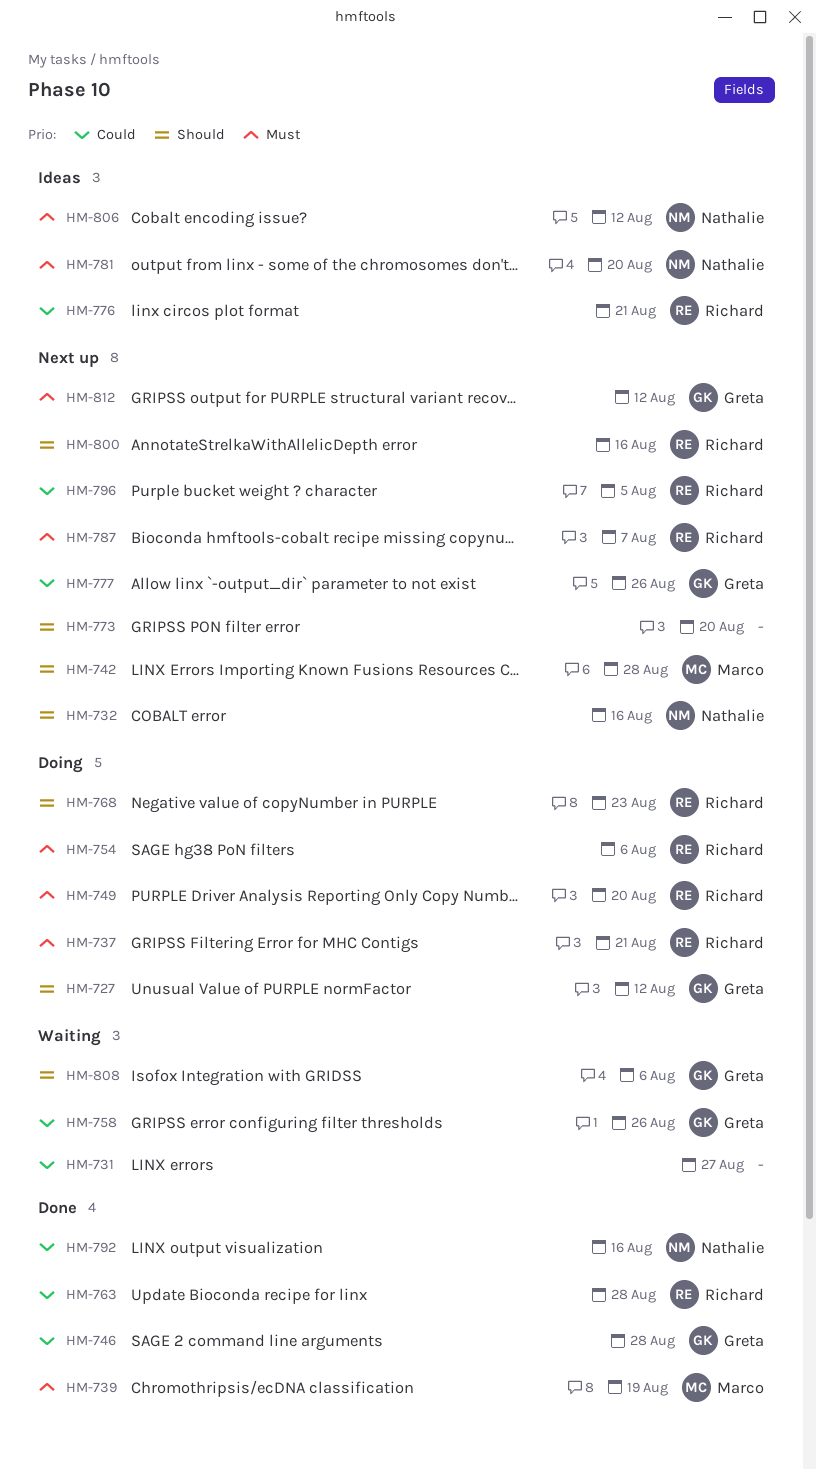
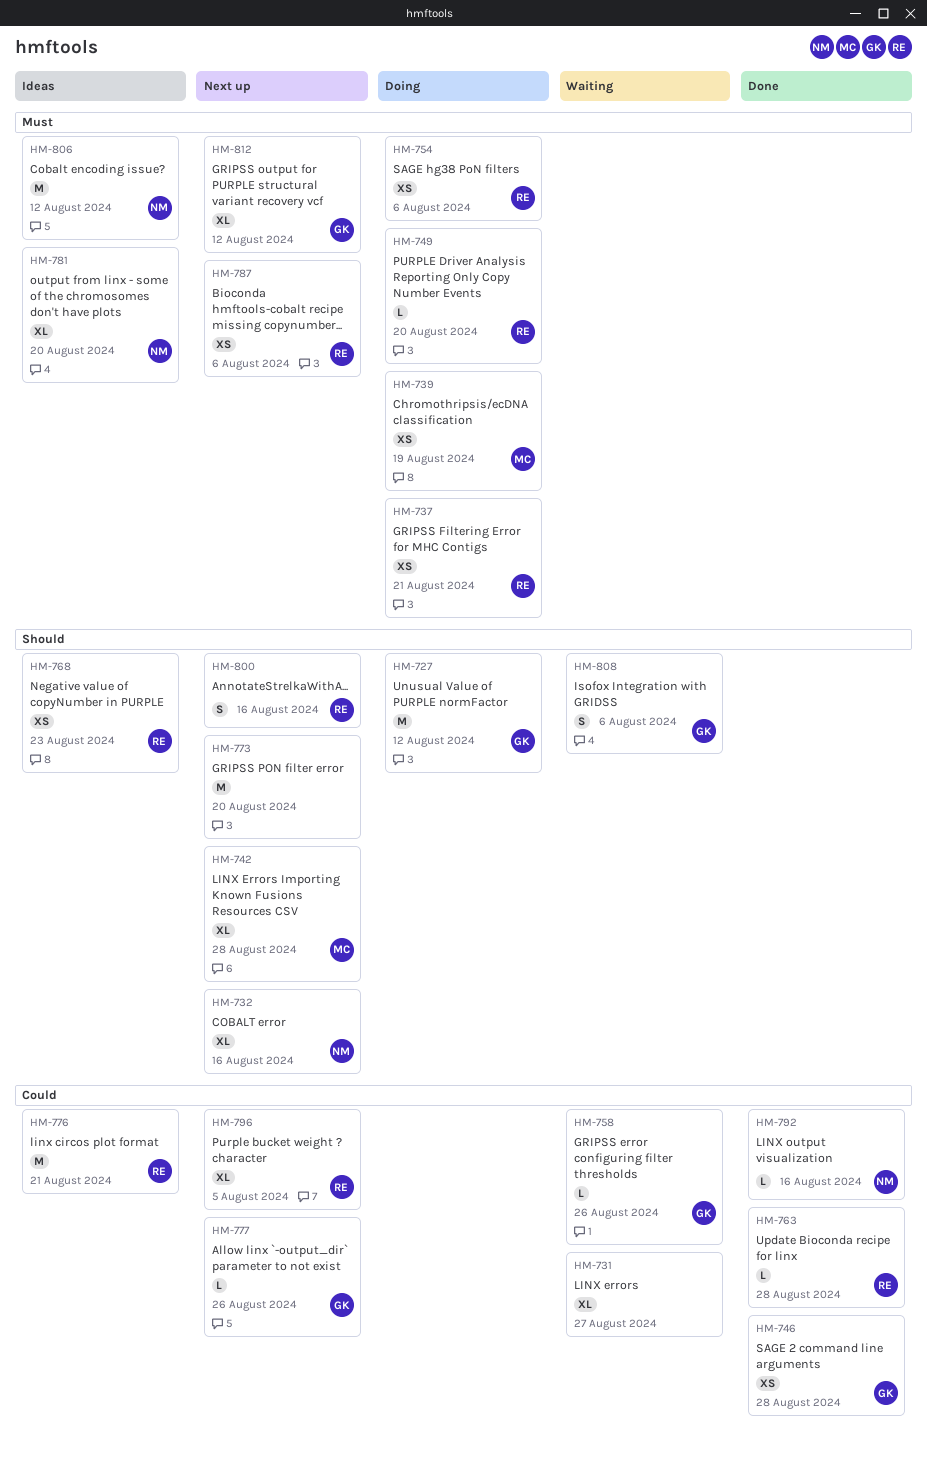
HM-739, status: Done -> Doing
HM-768, status: Doing -> Ideas
HM-787, due: Aug 7 -> Aug 6

